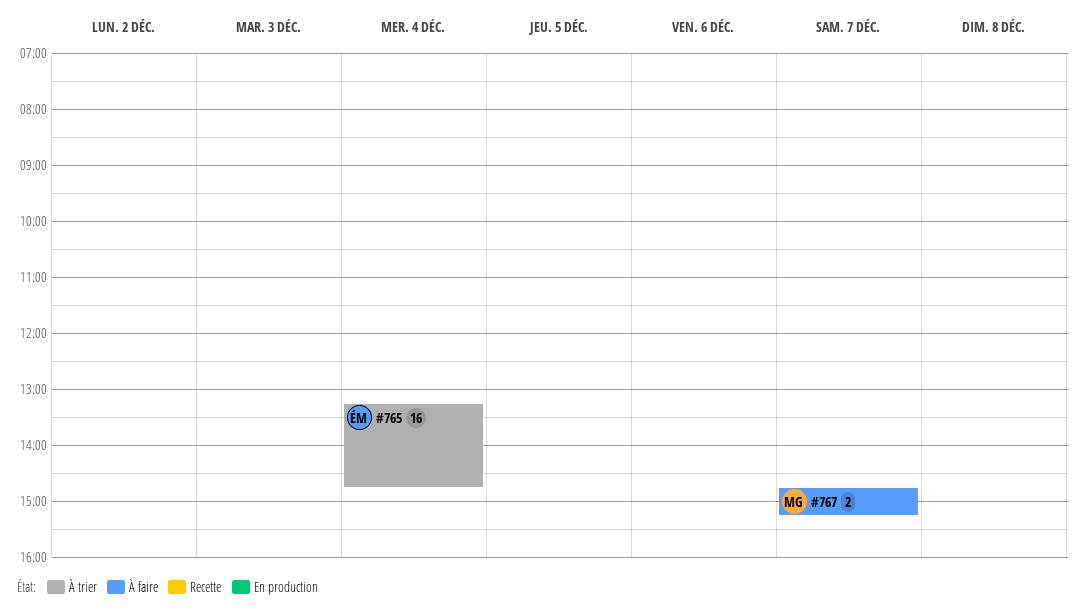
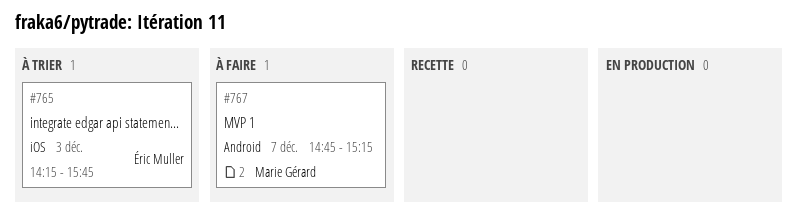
#765, day: Dec 4 -> Dec 3
#765, begins: 13:15 -> 14:15
#765, ends: 14:45 -> 15:45

